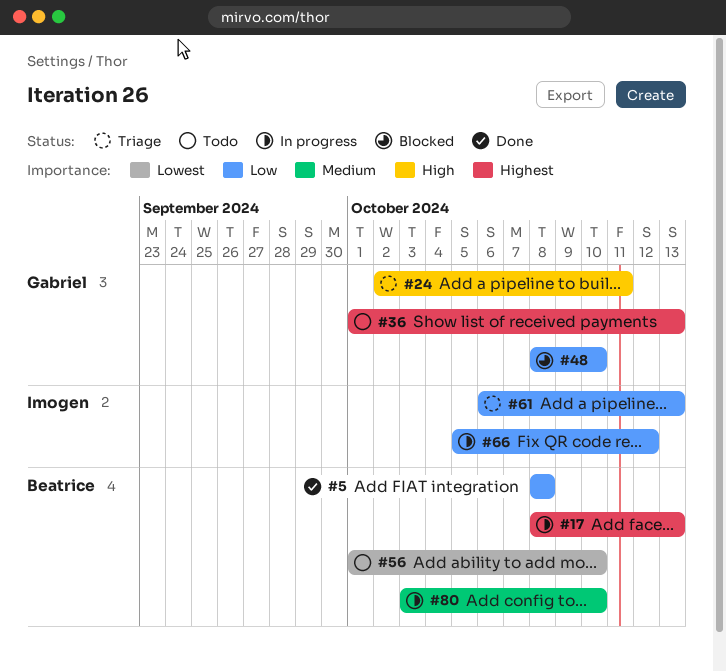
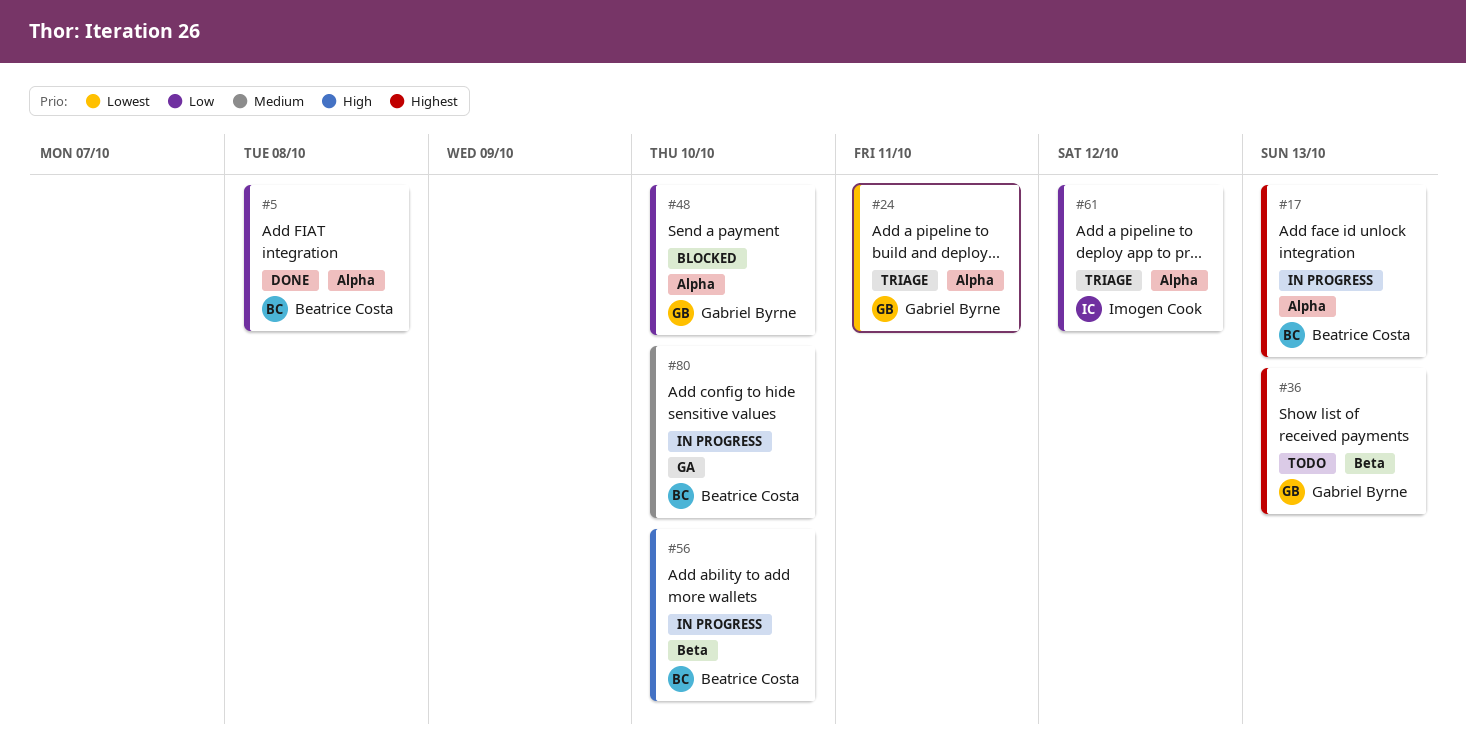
#24, priority: High -> Lowest
#56, status: Todo -> In progress
#56, priority: Lowest -> High
#61, due: Oct 13 -> Oct 12
#66: present -> none

